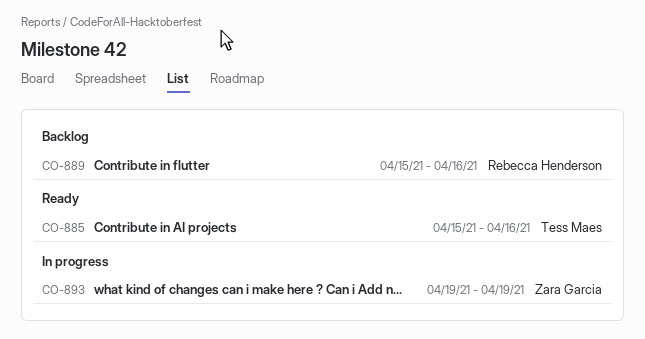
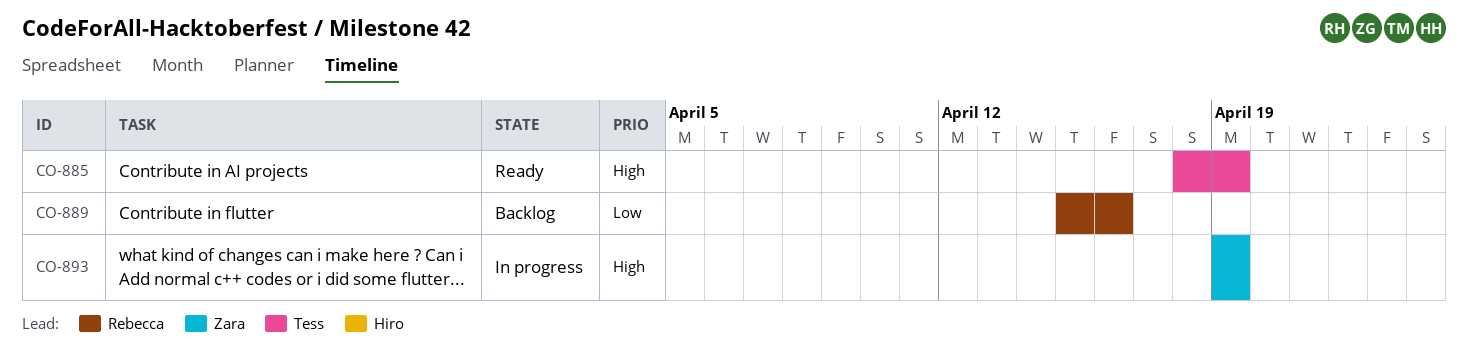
CO-885, start: Apr 15 -> Apr 18
CO-885, due: Apr 16 -> Apr 19

